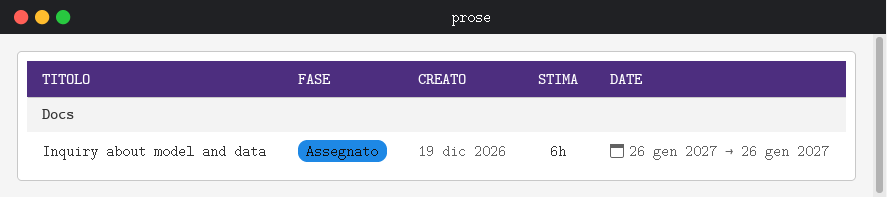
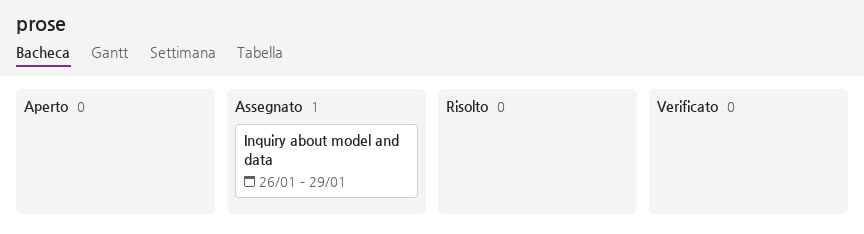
Inquiry about model and data, due: Jan 26 -> Jan 29

